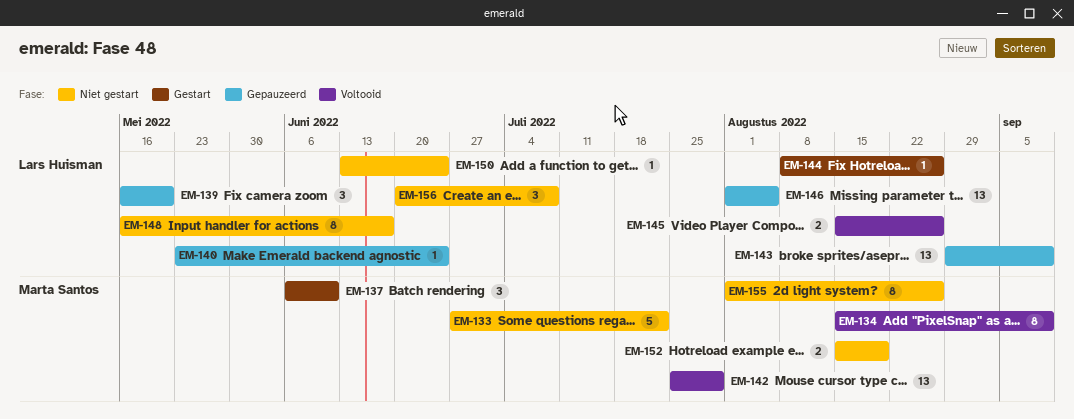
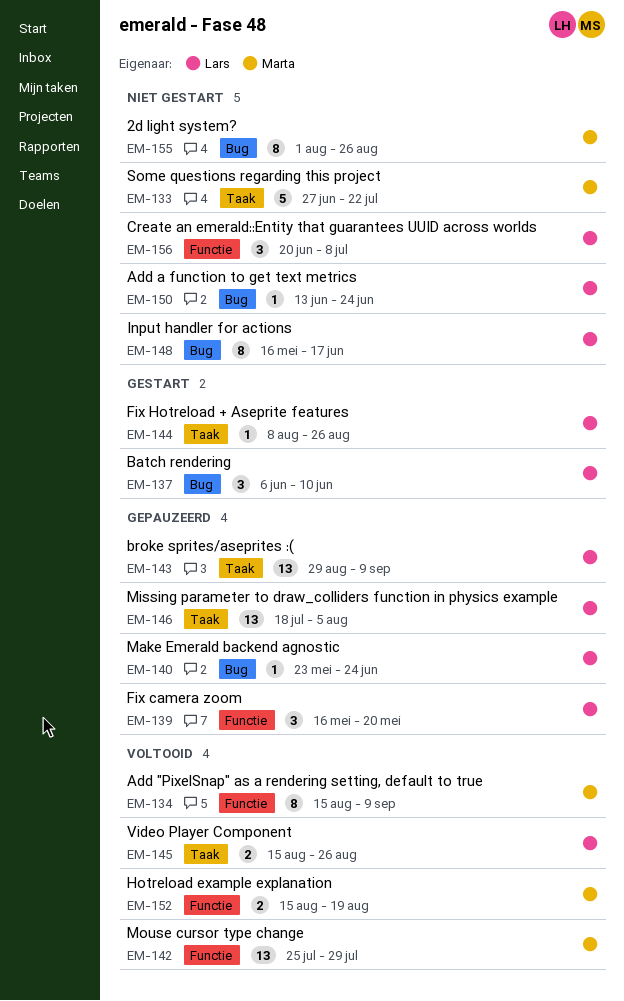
EM-137, owner: Marta Santos -> Lars Huisman
EM-146, start: Aug 1 -> Jul 18
EM-152, status: Niet gestart -> Voltooid

